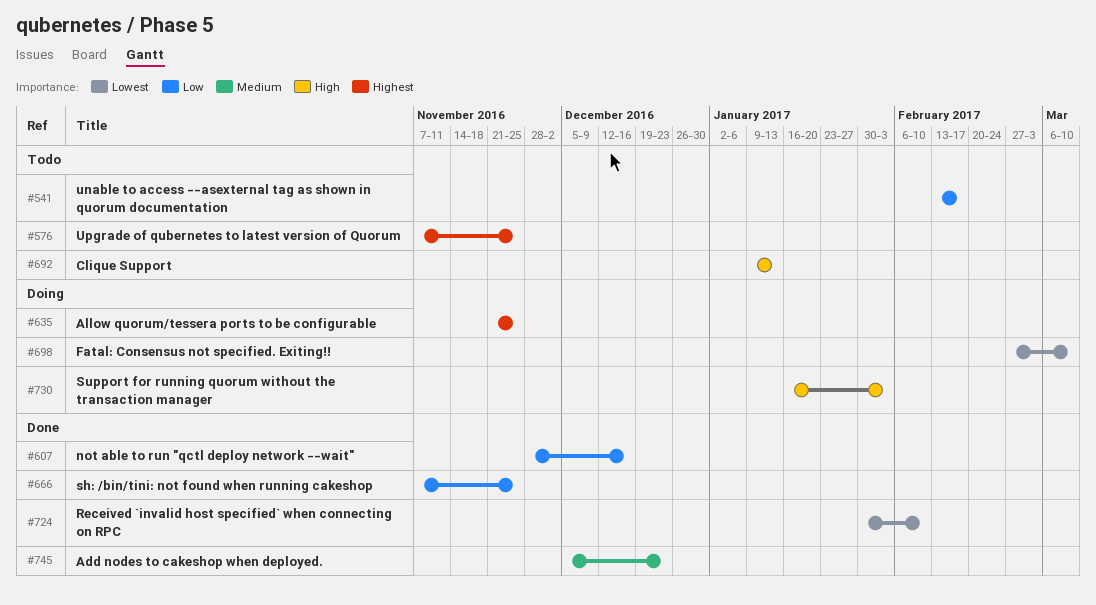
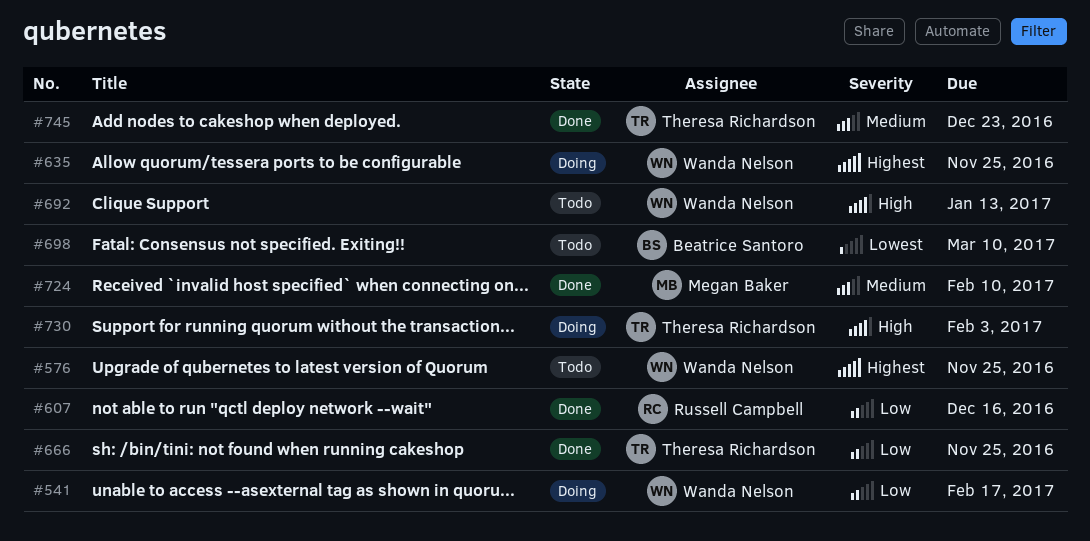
#541, status: Todo -> Doing
#698, status: Doing -> Todo
#724, priority: Lowest -> Medium

